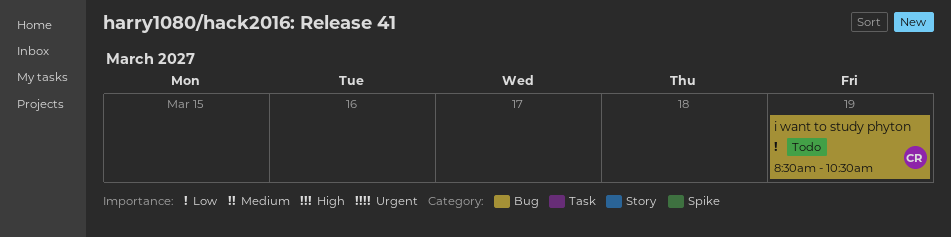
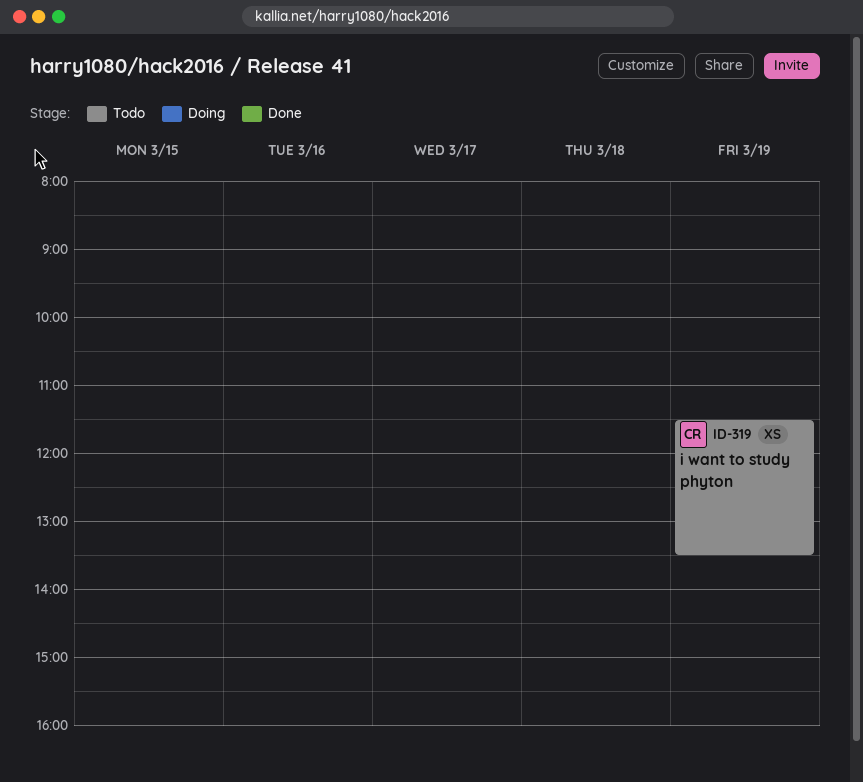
i want to study phyton, begins: 08:30 -> 11:30
i want to study phyton, ends: 10:30 -> 13:30

